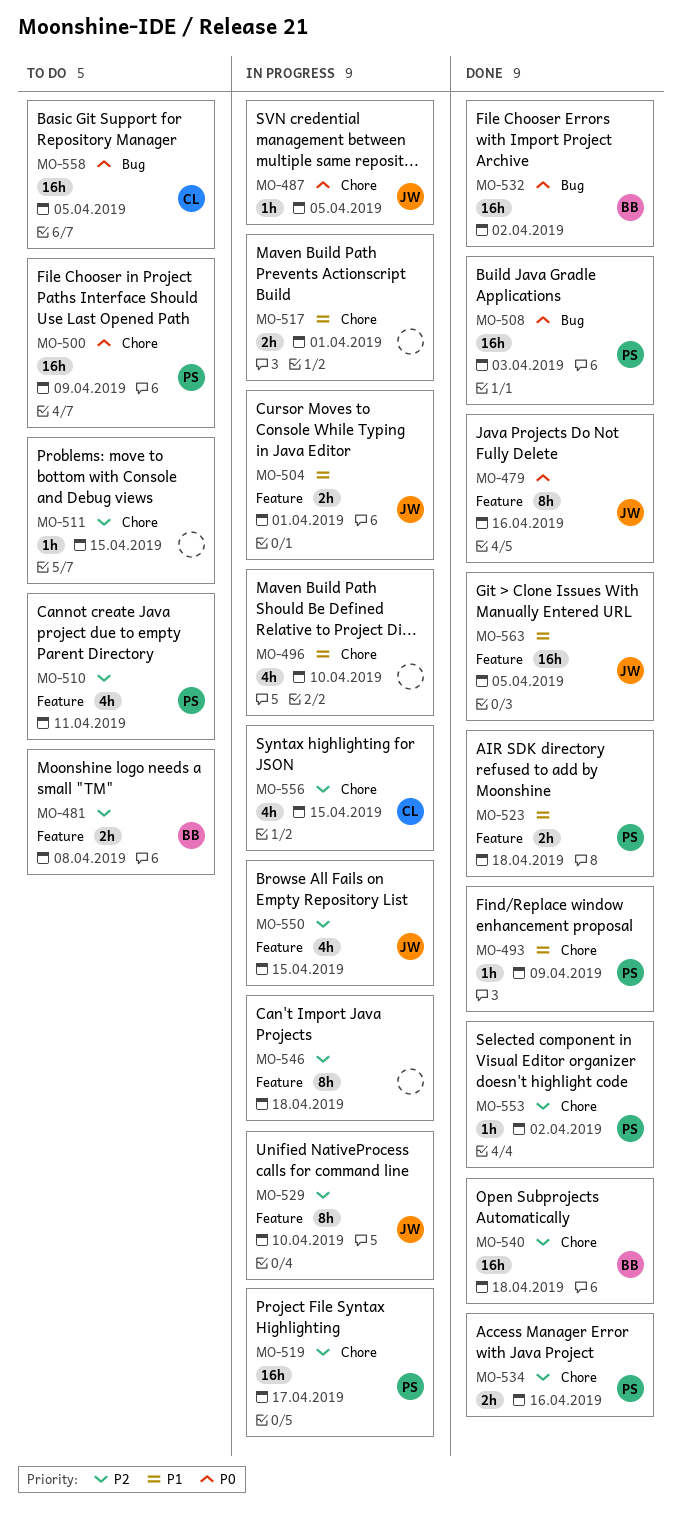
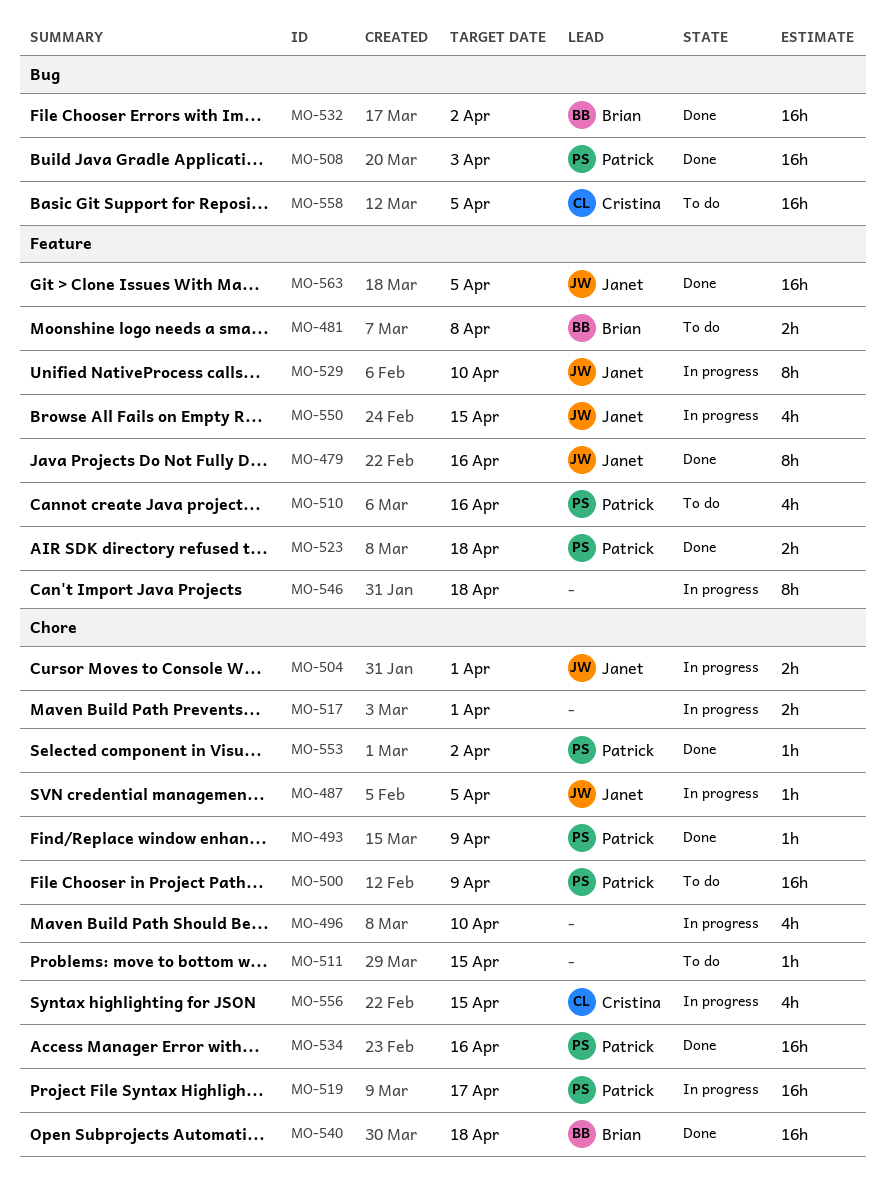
MO-504, label: Feature -> Chore
MO-510, due: Apr 11 -> Apr 16
MO-534, estimate: 2h -> 16h

